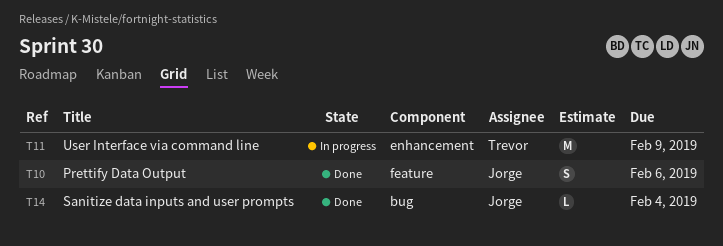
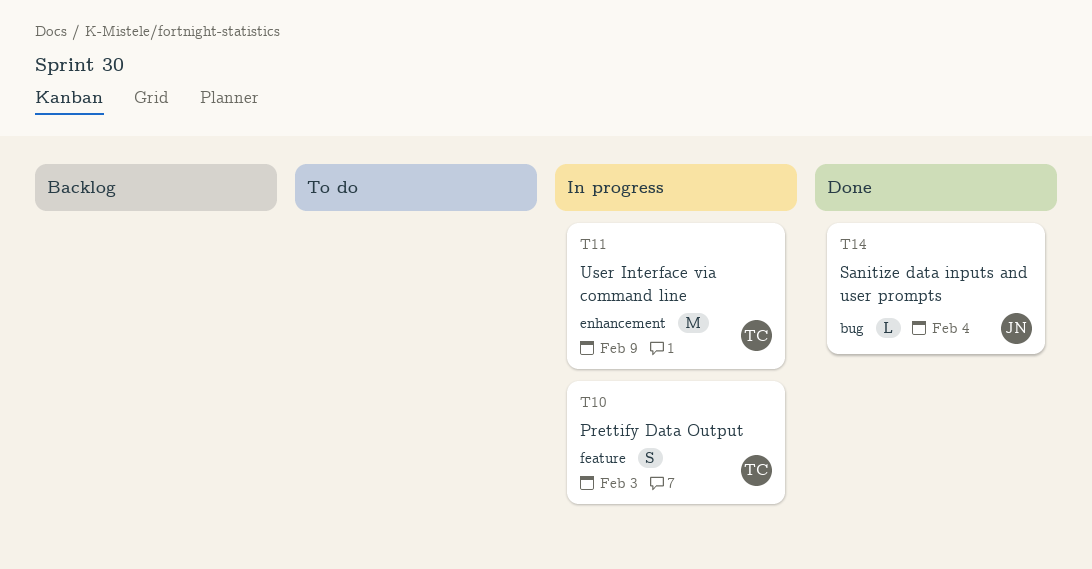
T10, status: Done -> In progress
T10, owner: Jorge -> Trevor
T10, due: Feb 6 -> Feb 3

